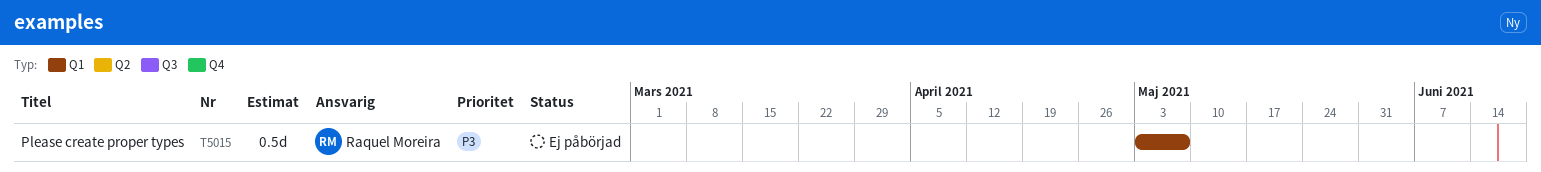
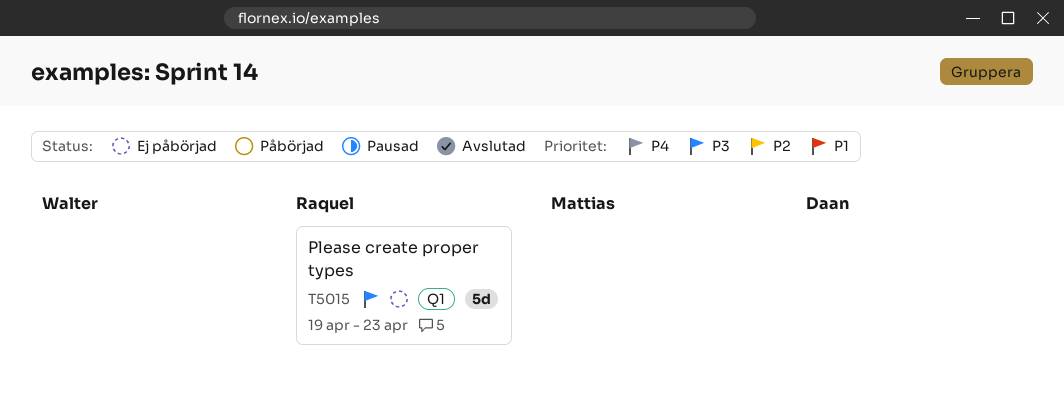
T5015, estimate: 0.5d -> 5d
T5015, start: May 3 -> Apr 19
T5015, due: May 7 -> Apr 23

